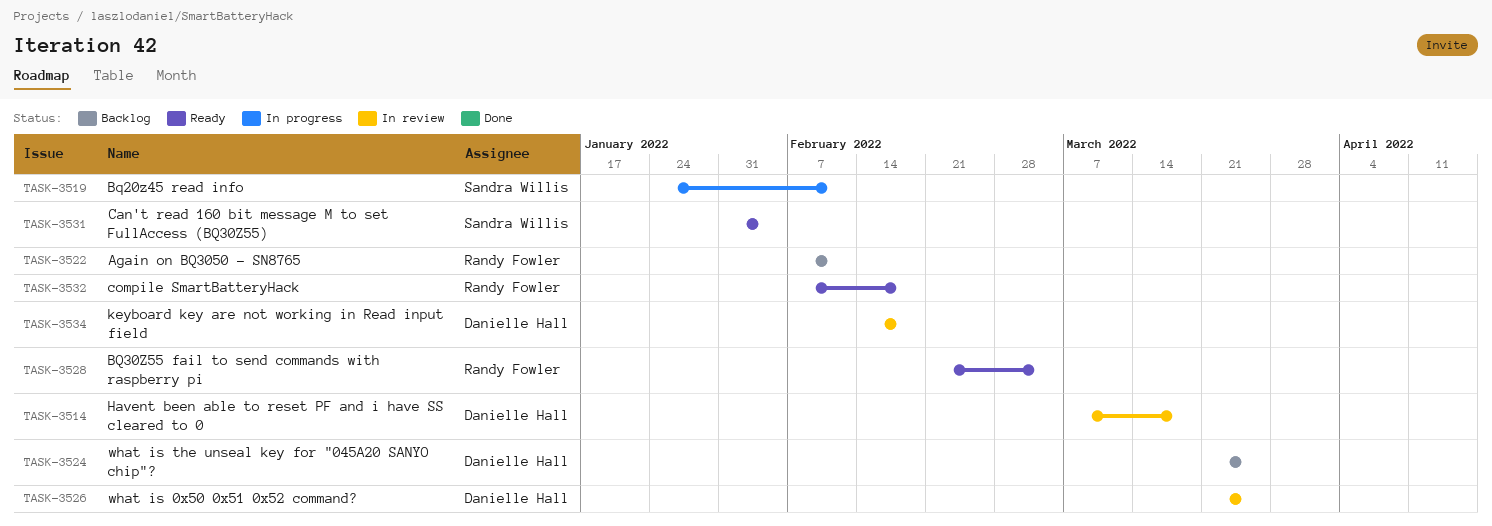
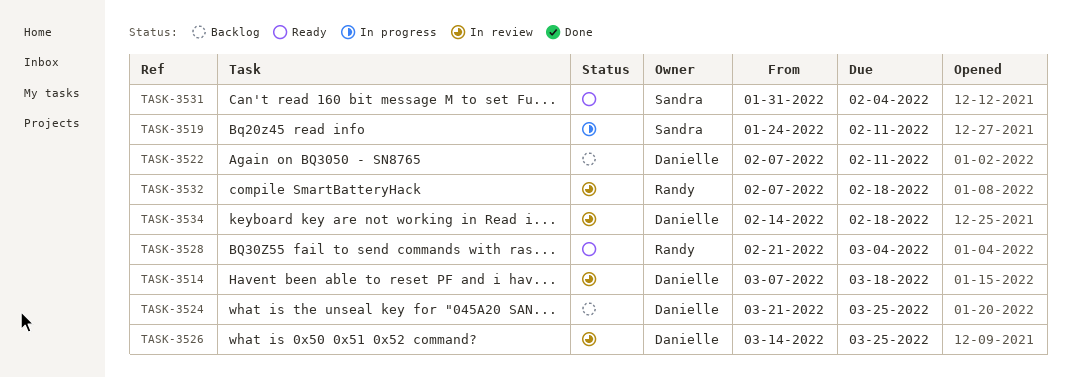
TASK-3522, owner: Randy Fowler -> Danielle Hall
TASK-3526, start: Mar 21 -> Mar 14
TASK-3532, status: Ready -> In review

